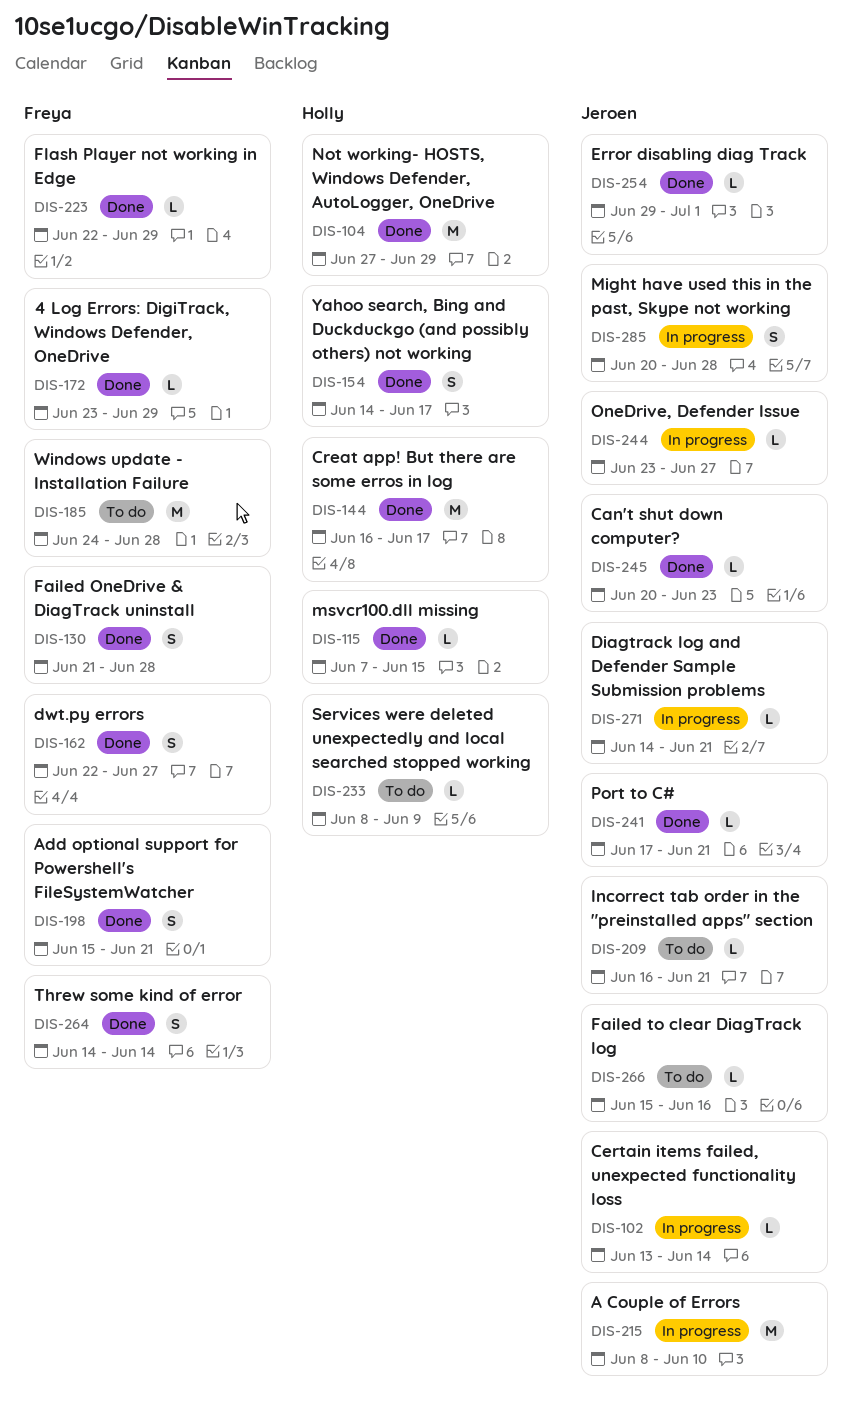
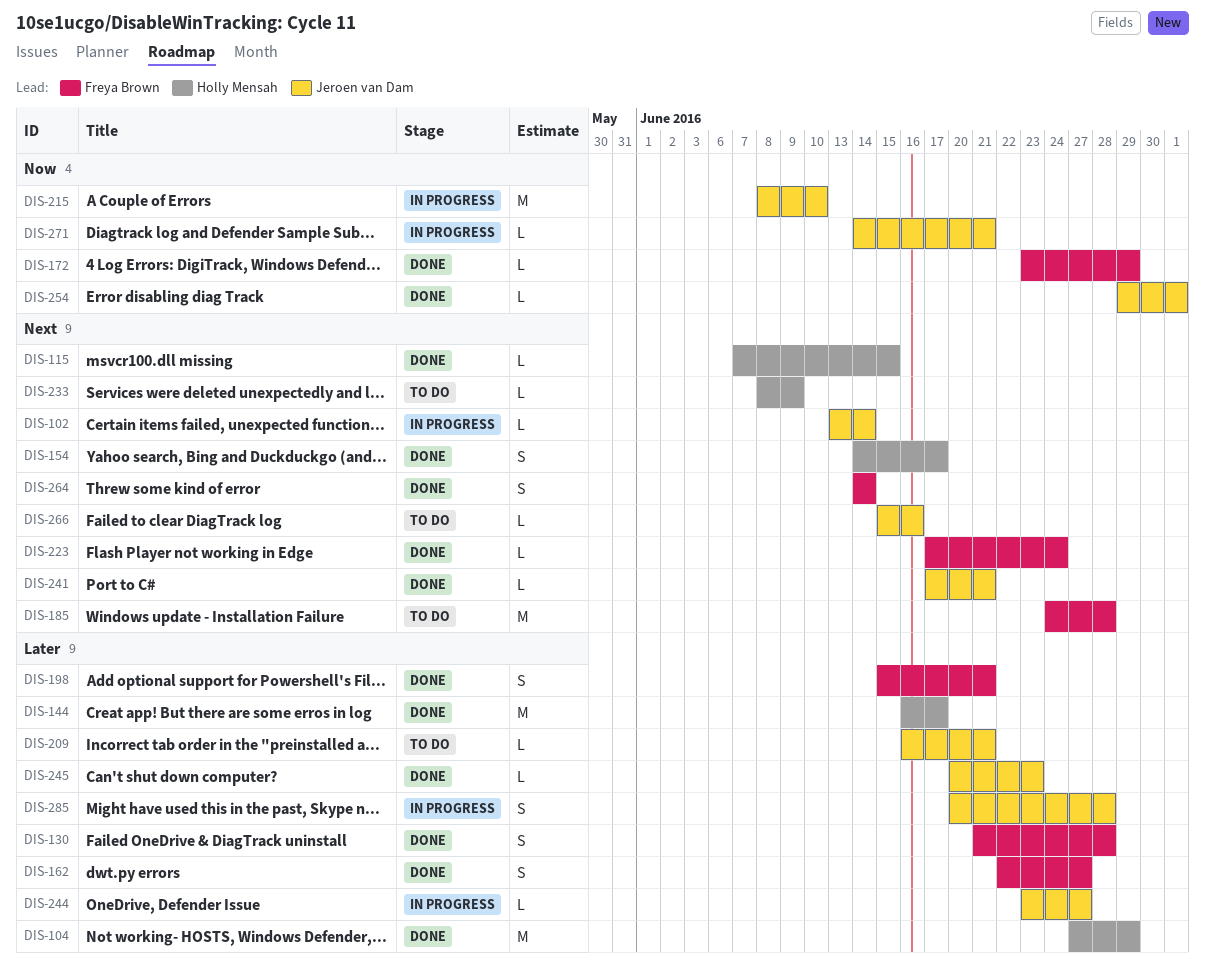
DIS-223, start: Jun 22 -> Jun 17
DIS-223, due: Jun 29 -> Jun 24

